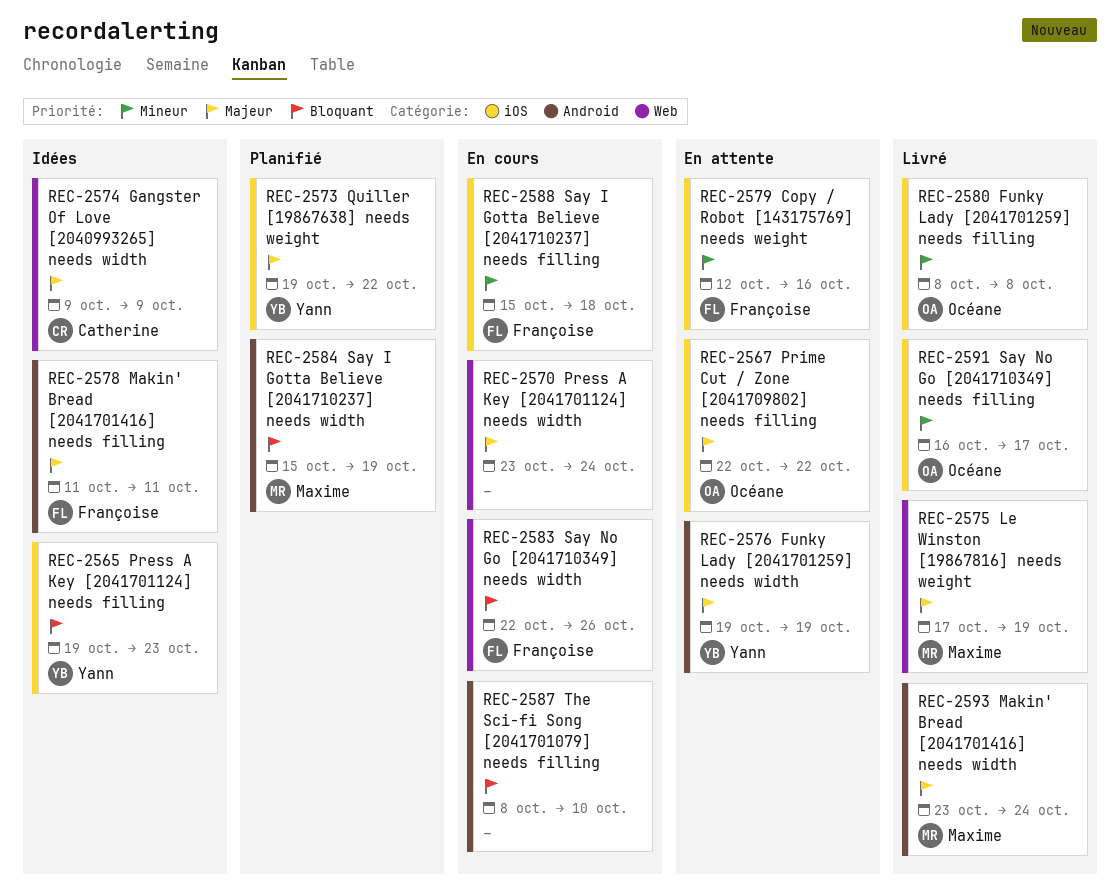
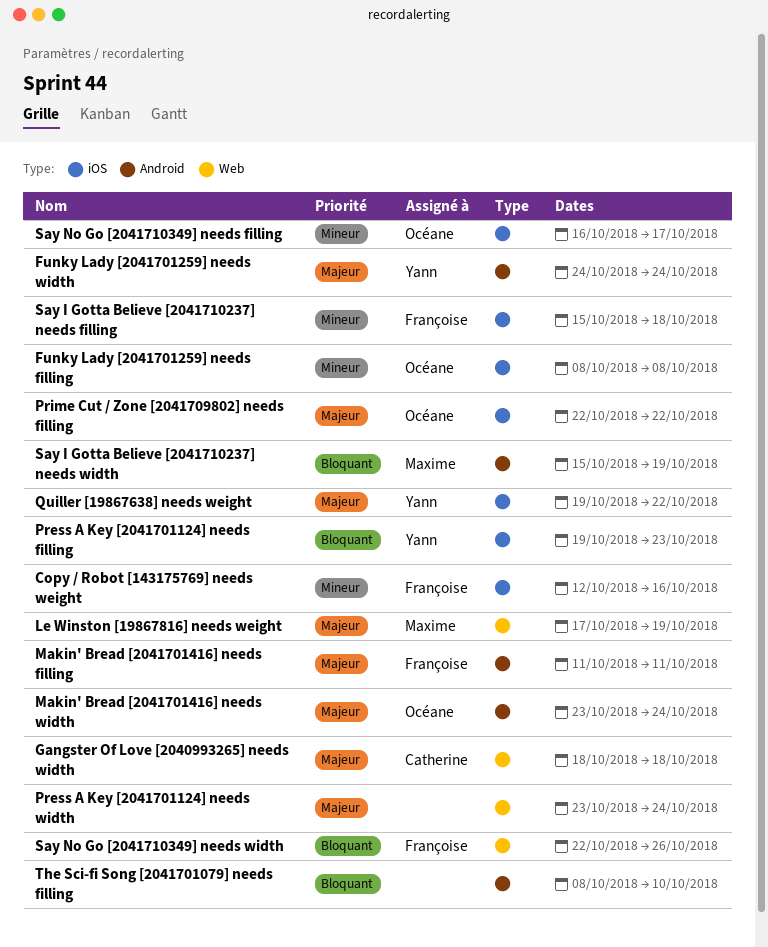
Funky Lady [2041701259] needs width, start: Oct 19 -> Oct 24
Funky Lady [2041701259] needs width, due: Oct 19 -> Oct 24
Gangster Of Love [2040993265] needs width, start: Oct 9 -> Oct 18
Gangster Of Love [2040993265] needs width, due: Oct 9 -> Oct 18
Makin' Bread [2041701416] needs width, owner: Maxime -> Océane

